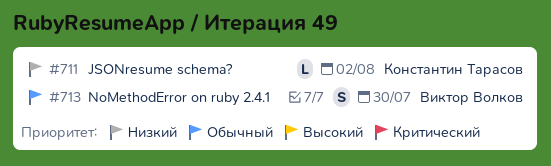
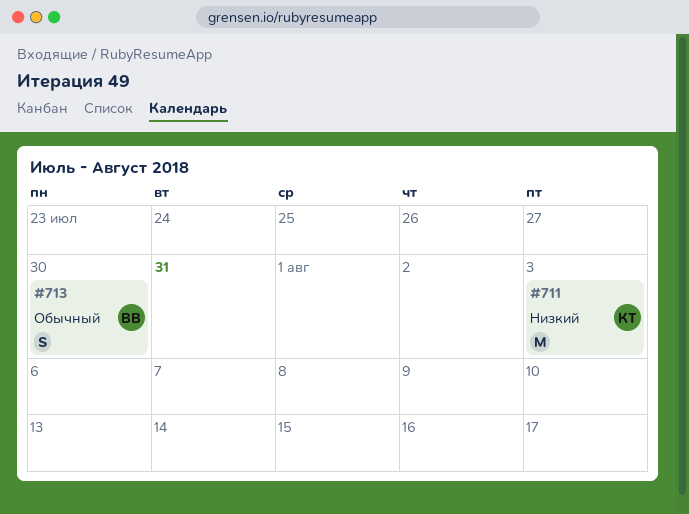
#711, estimate: L -> M
#711, due: Aug 2 -> Aug 3

